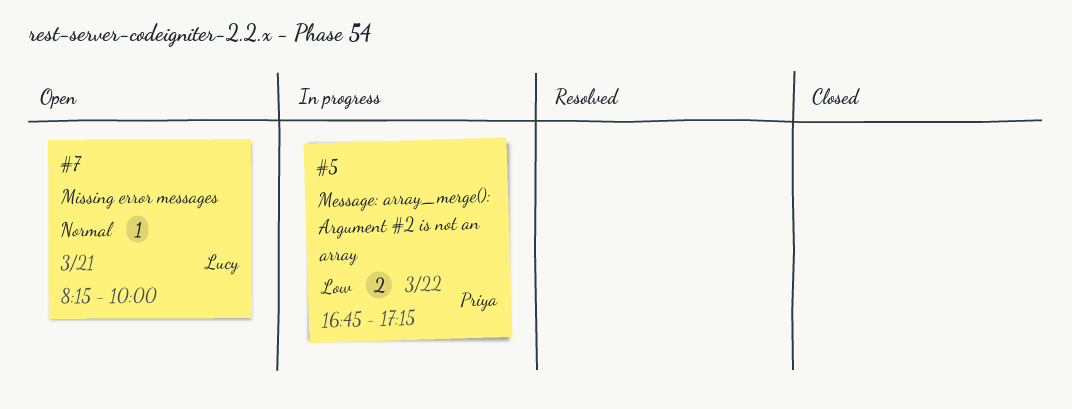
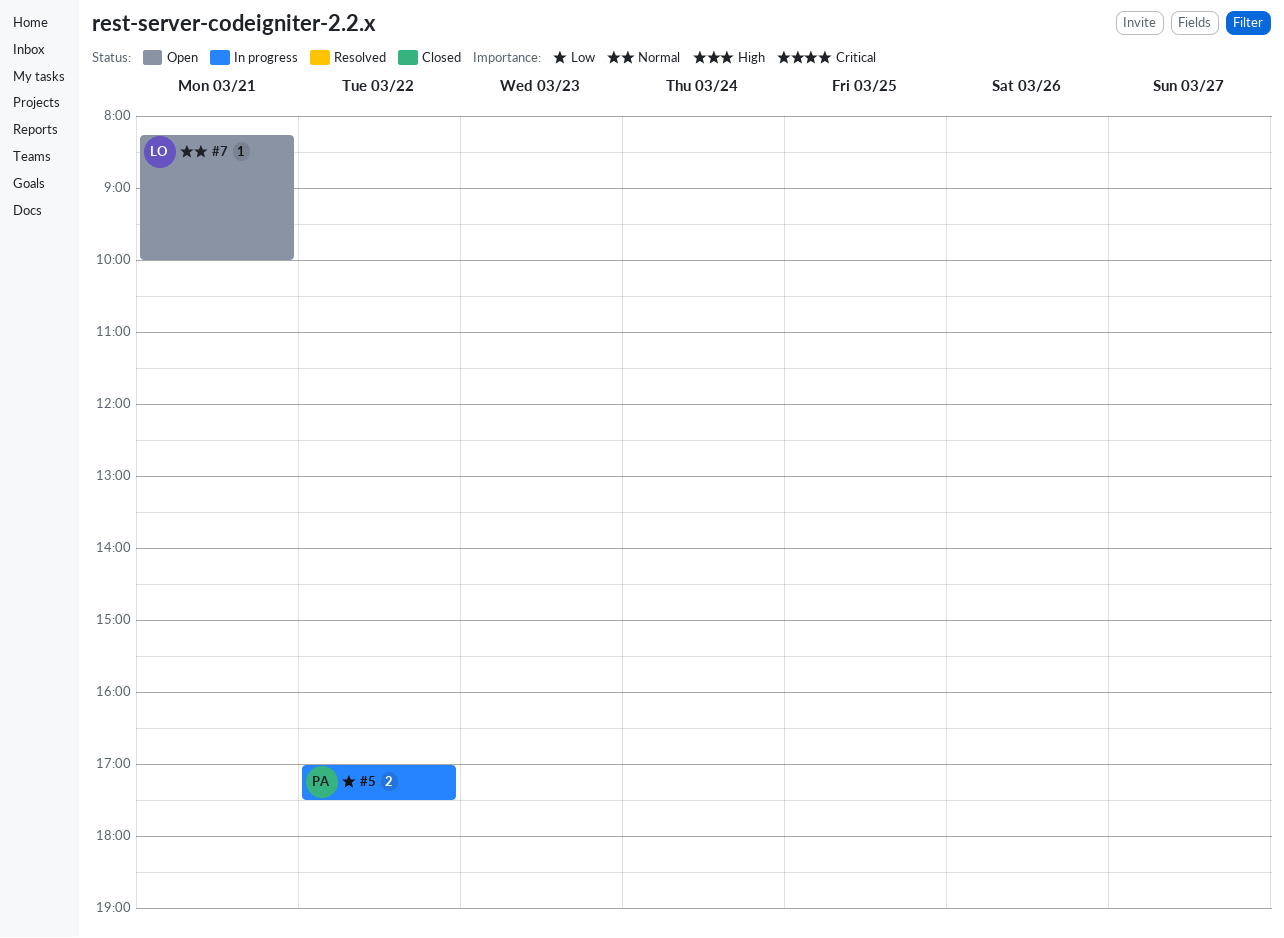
#5, begins: 16:45 -> 17:00
#5, ends: 17:15 -> 17:30

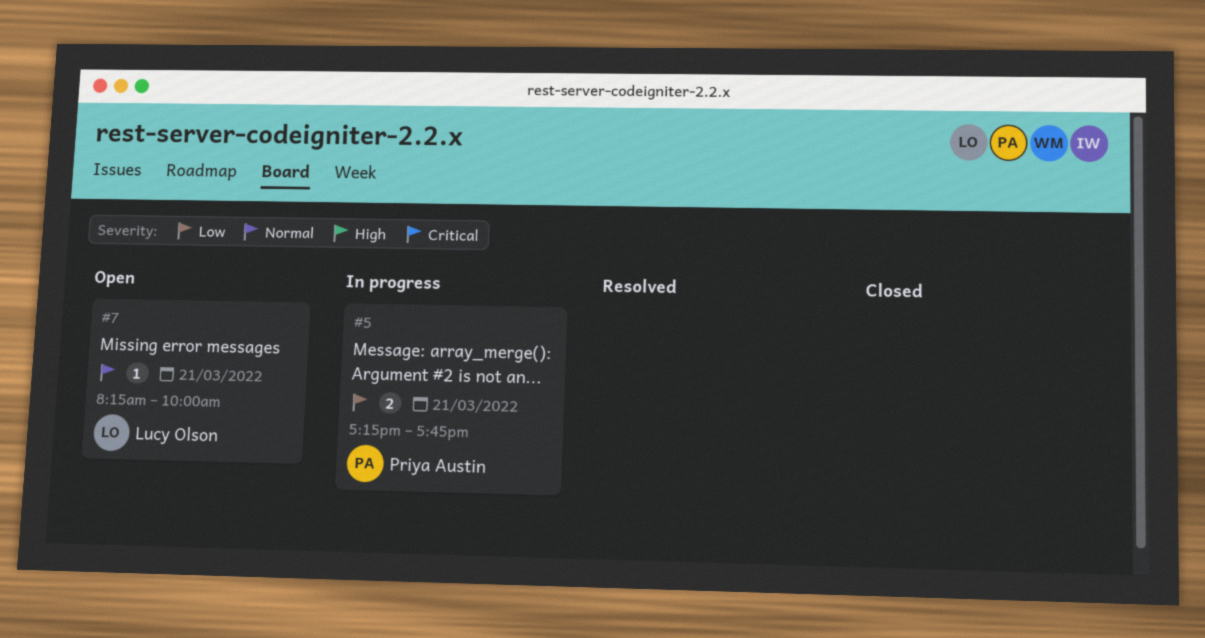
#5, day: Mar 22 -> Mar 21
#5, begins: 17:00 -> 17:15
#5, ends: 17:30 -> 17:45

